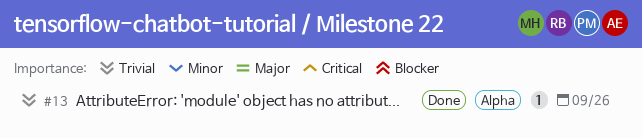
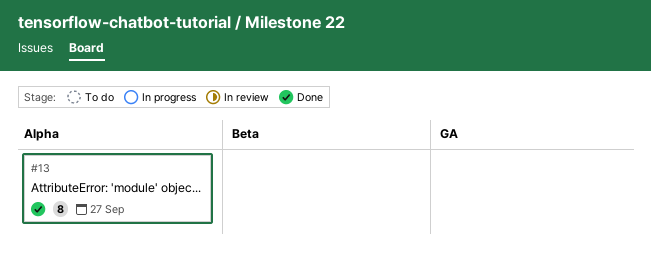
#13, estimate: 1 -> 8
#13, due: Sep 26 -> Sep 27

